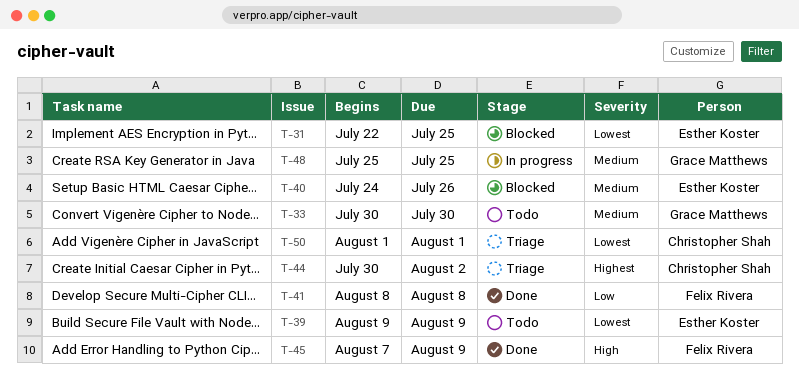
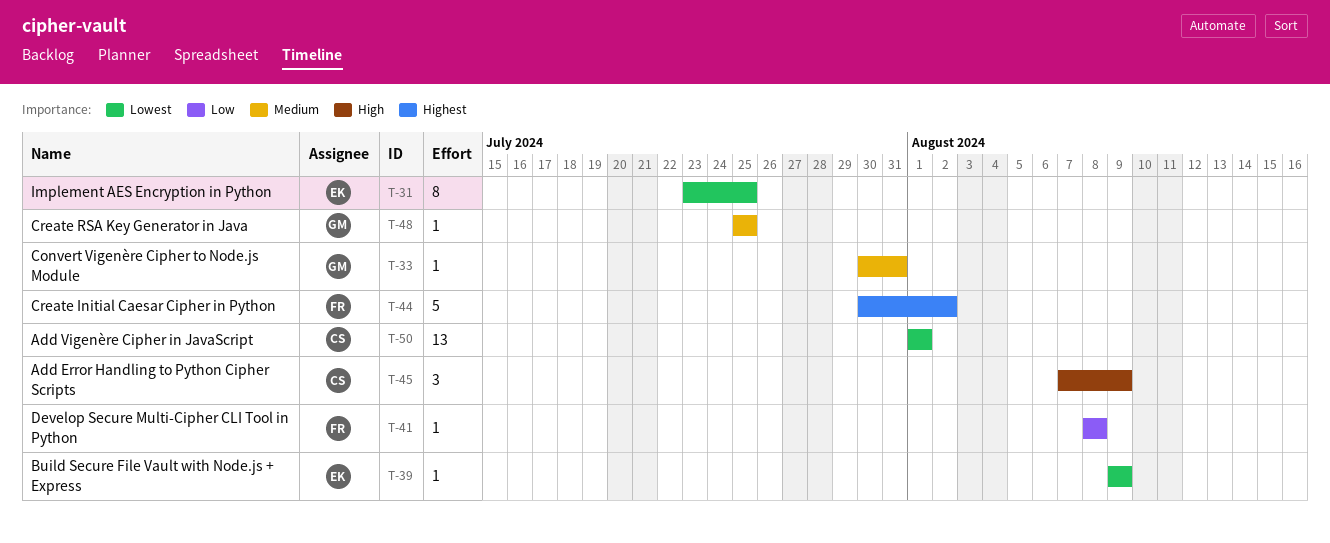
T-31, start: Jul 22 -> Jul 23
T-33, due: Jul 30 -> Jul 31
T-40: present -> none
T-44, owner: Christopher Shah -> Felix Rivera
T-45, owner: Felix Rivera -> Christopher Shah

